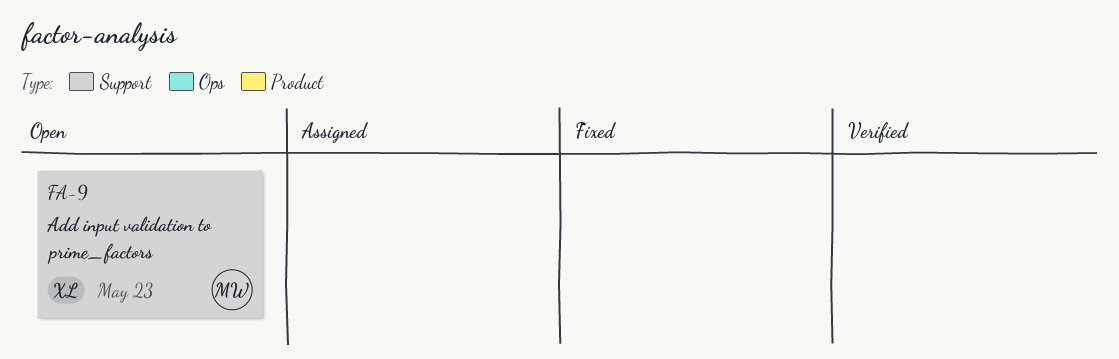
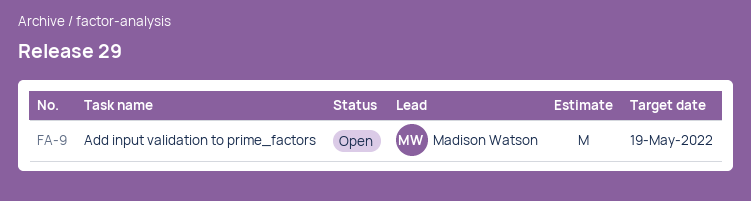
FA-9, estimate: XL -> M
FA-9, due: May 23 -> May 19

